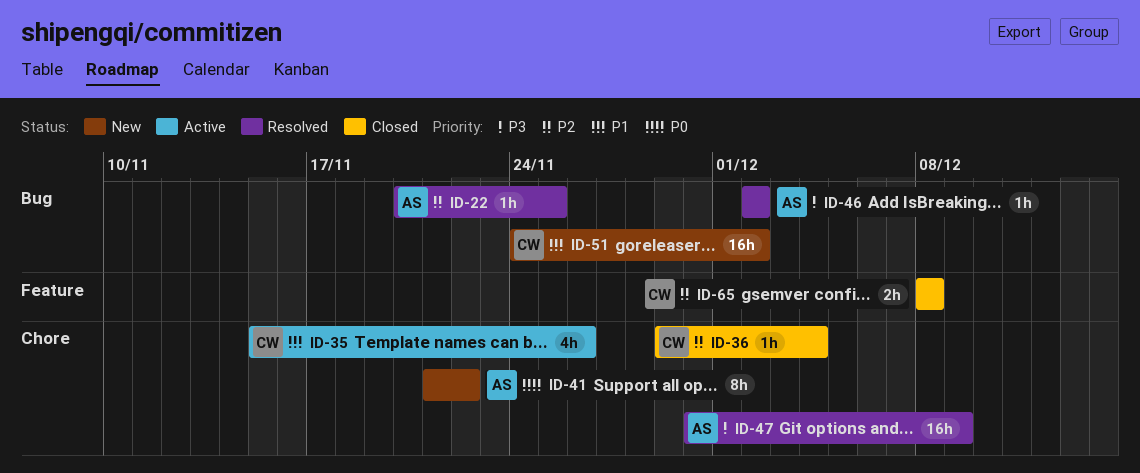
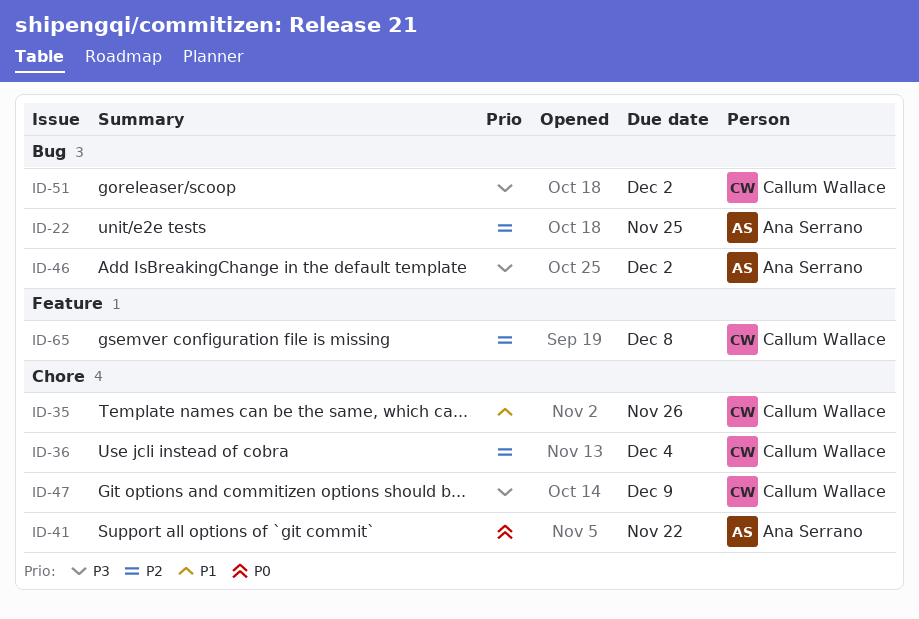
ID-47, owner: Ana Serrano -> Callum Wallace
ID-51, priority: P1 -> P3

